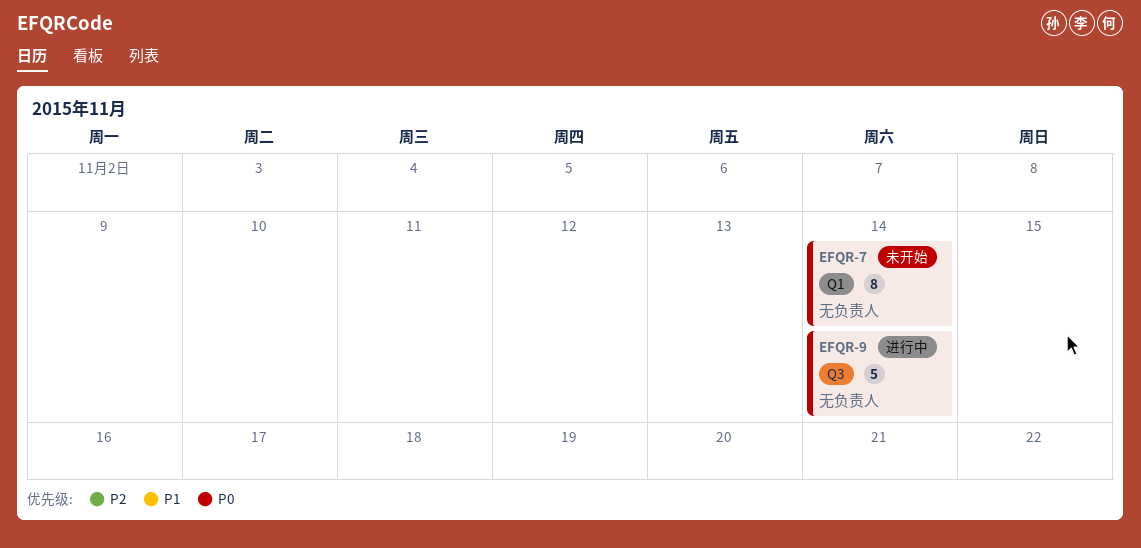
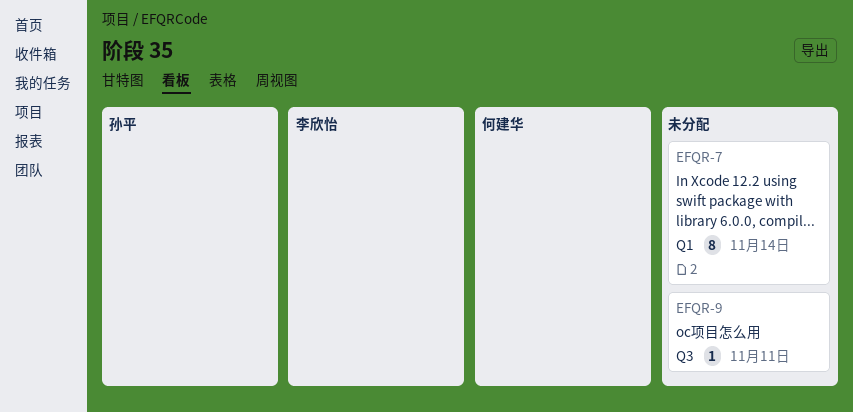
EFQR-9, estimate: 5 -> 1
EFQR-9, due: Nov 14 -> Nov 11

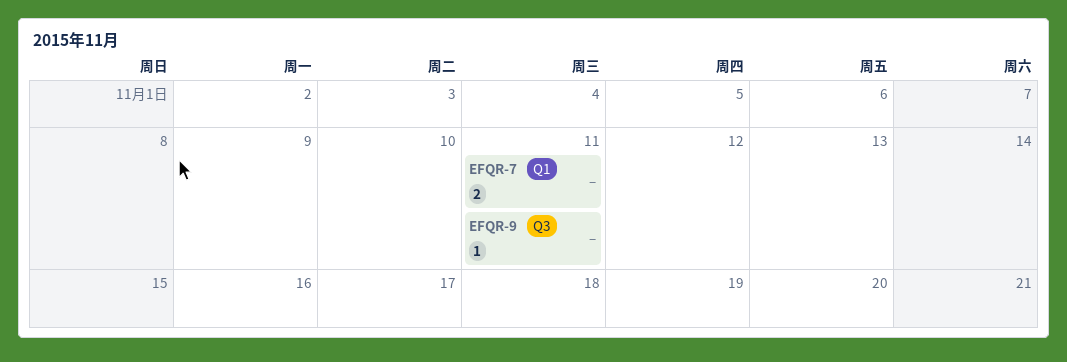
EFQR-7, estimate: 8 -> 2
EFQR-7, due: Nov 14 -> Nov 11

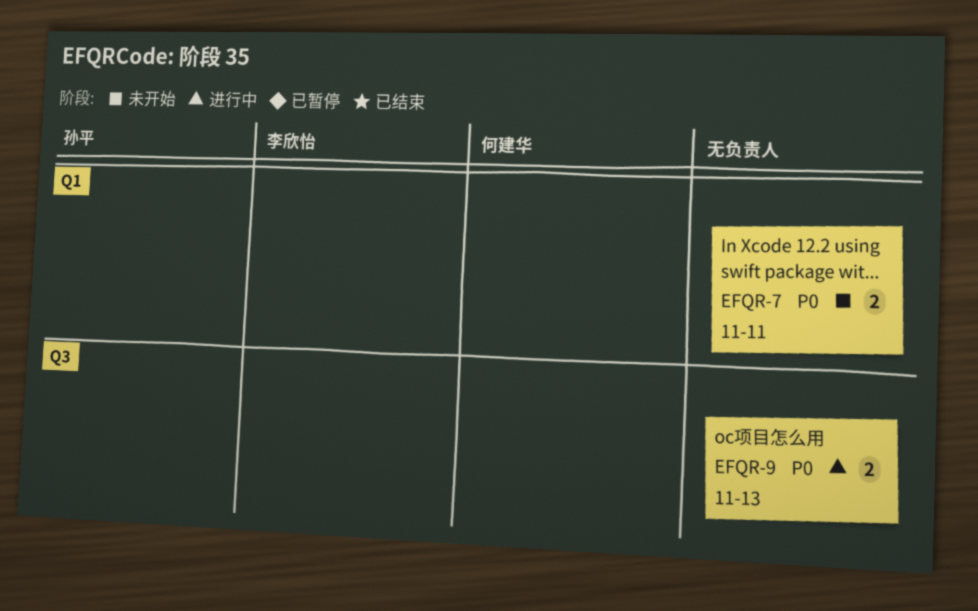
EFQR-9, estimate: 1 -> 2
EFQR-9, due: Nov 11 -> Nov 13

